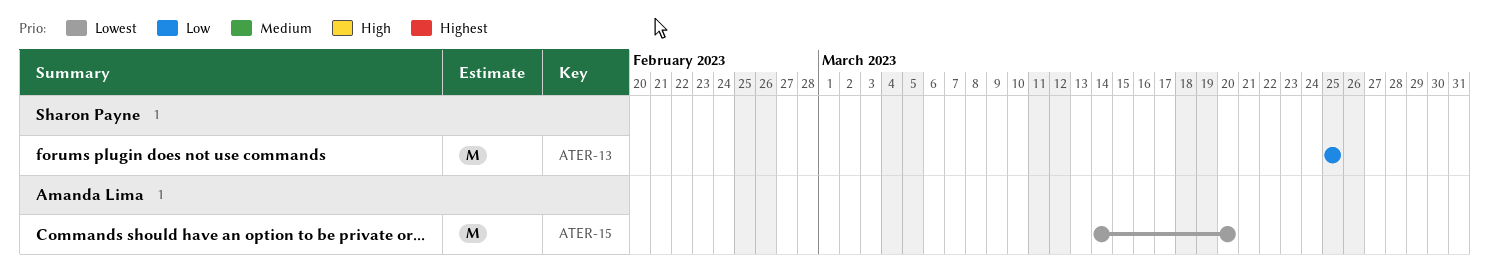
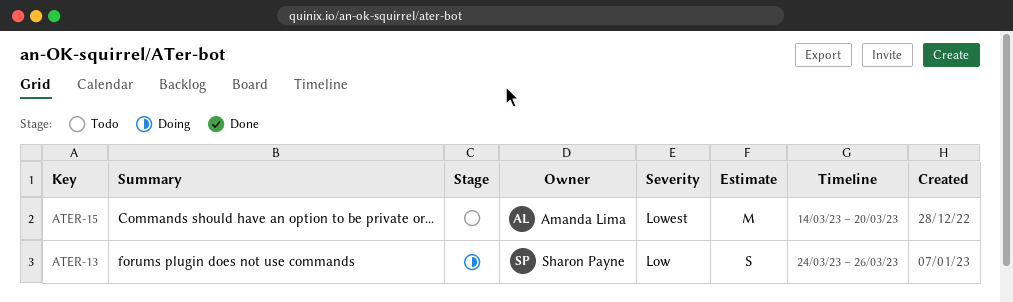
ATER-13, estimate: M -> S
ATER-13, start: Mar 25 -> Mar 24
ATER-13, due: Mar 25 -> Mar 26

